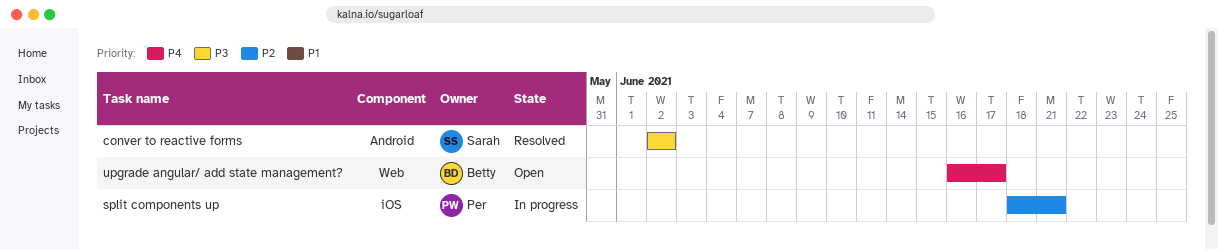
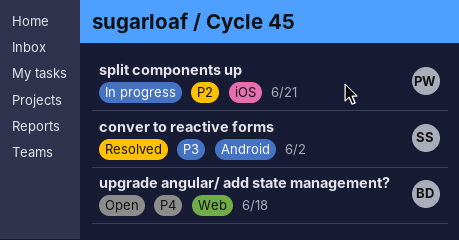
upgrade angular/ add state management?, due: Jun 17 -> Jun 18

